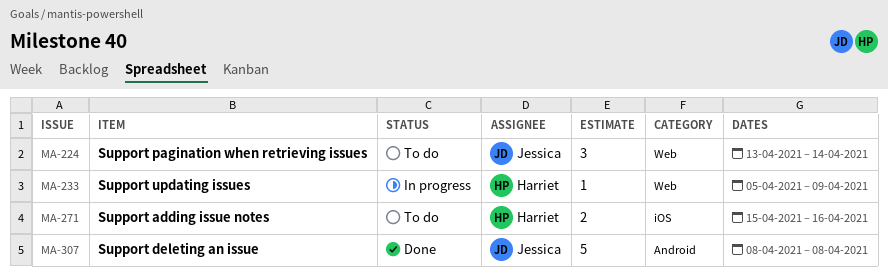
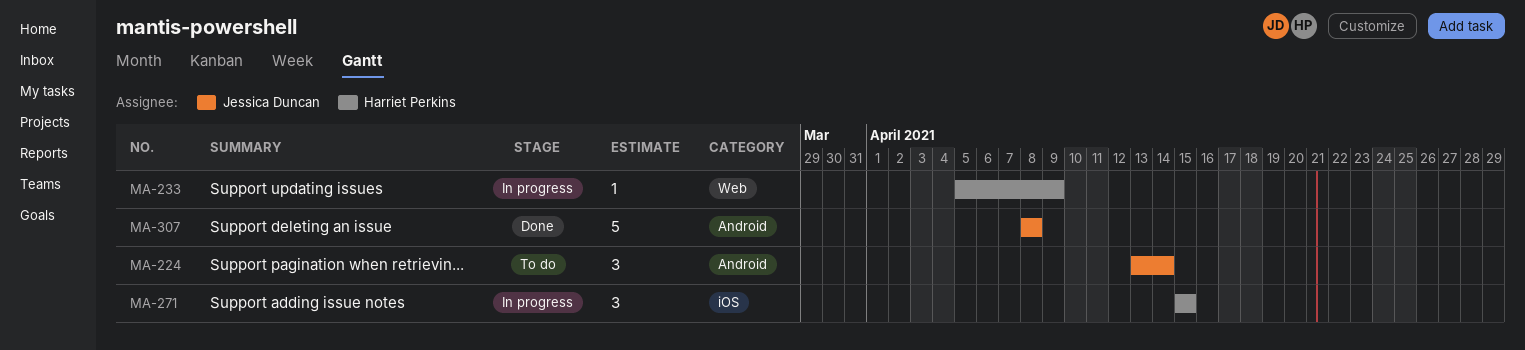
MA-224, label: Web -> Android
MA-271, status: To do -> In progress
MA-271, estimate: 2 -> 3
MA-271, due: Apr 16 -> Apr 15

